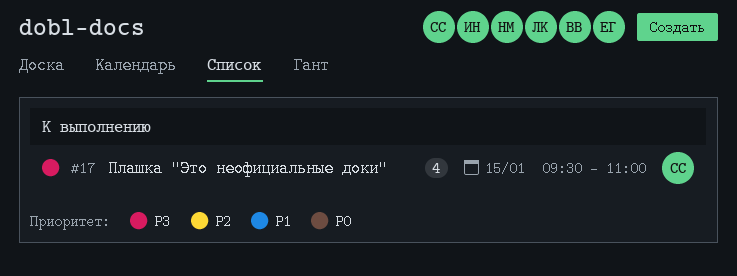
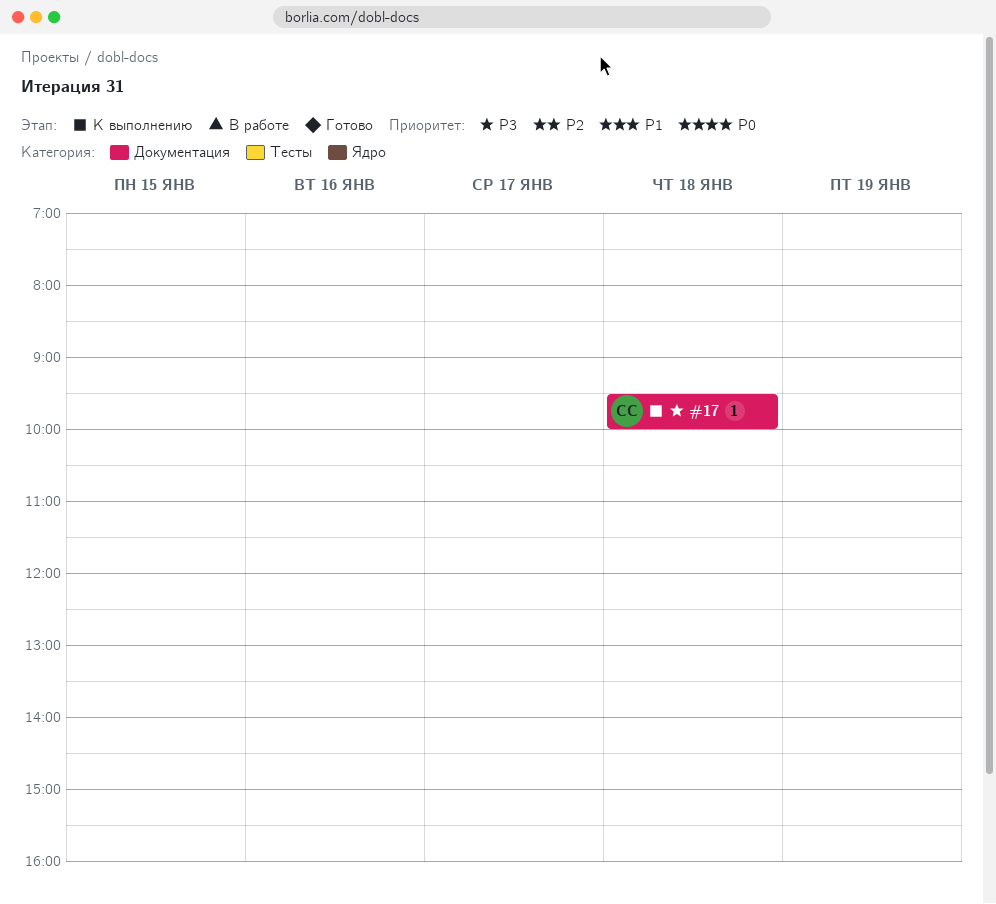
#17, estimate: 4 -> 1
#17, day: Jan 15 -> Jan 18
#17, ends: 11:00 -> 10:00

